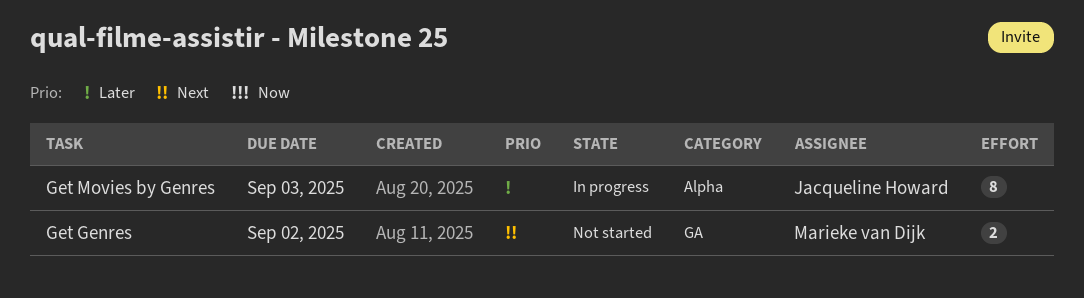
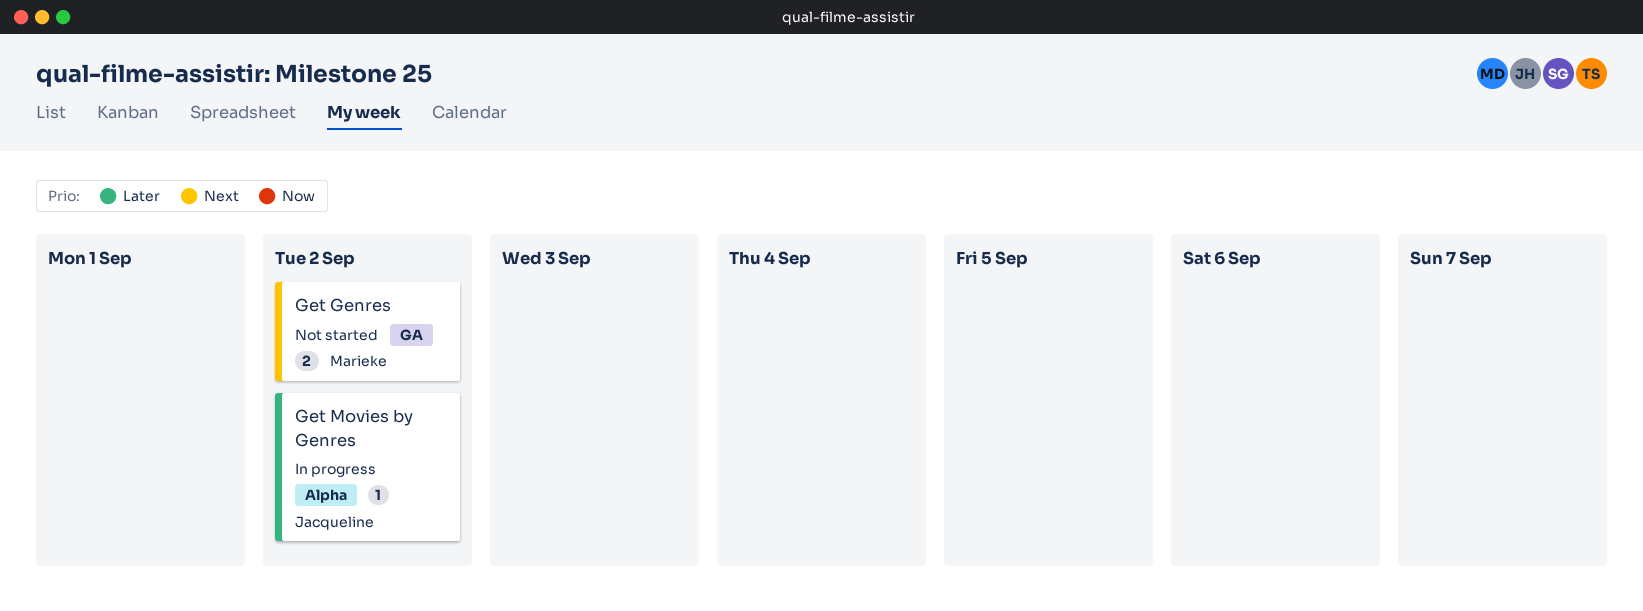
Get Movies by Genres, estimate: 8 -> 1
Get Movies by Genres, due: Sep 3 -> Sep 2

